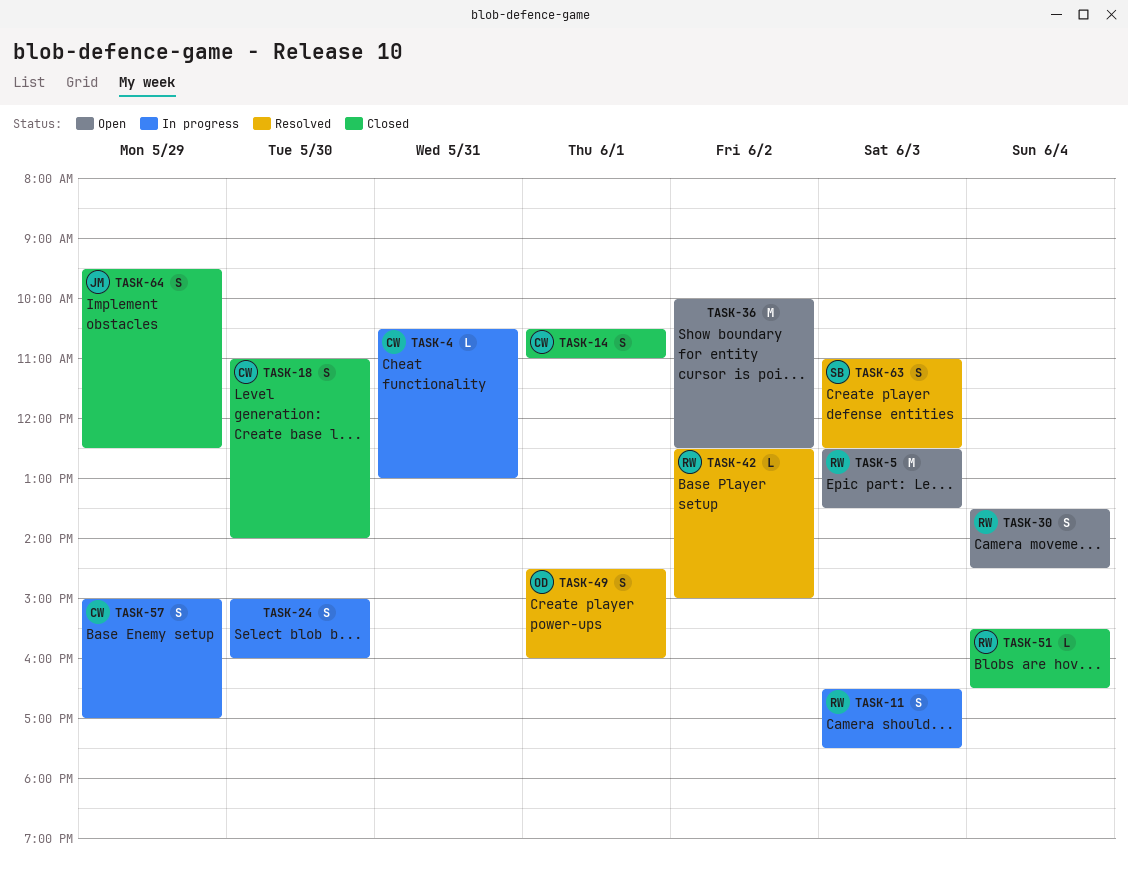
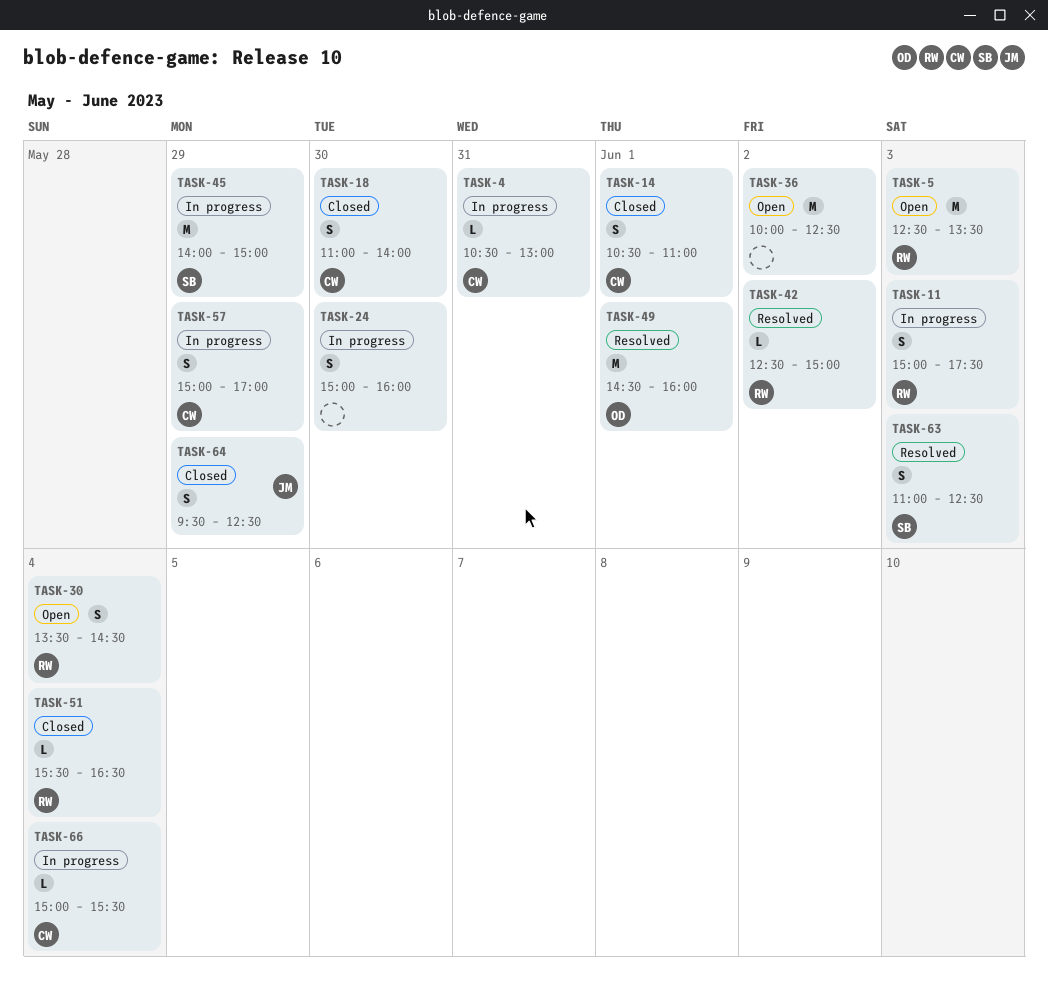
TASK-11, begins: 16:30 -> 15:00
TASK-45: none -> present
TASK-49, estimate: S -> M
TASK-66: none -> present

